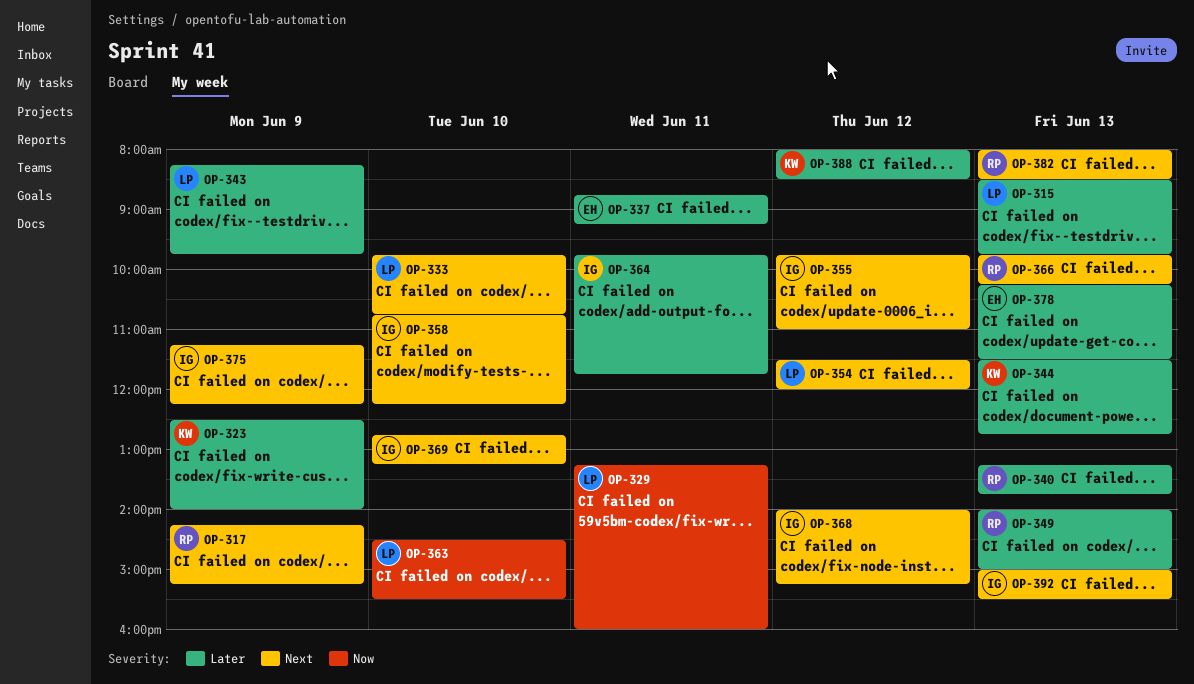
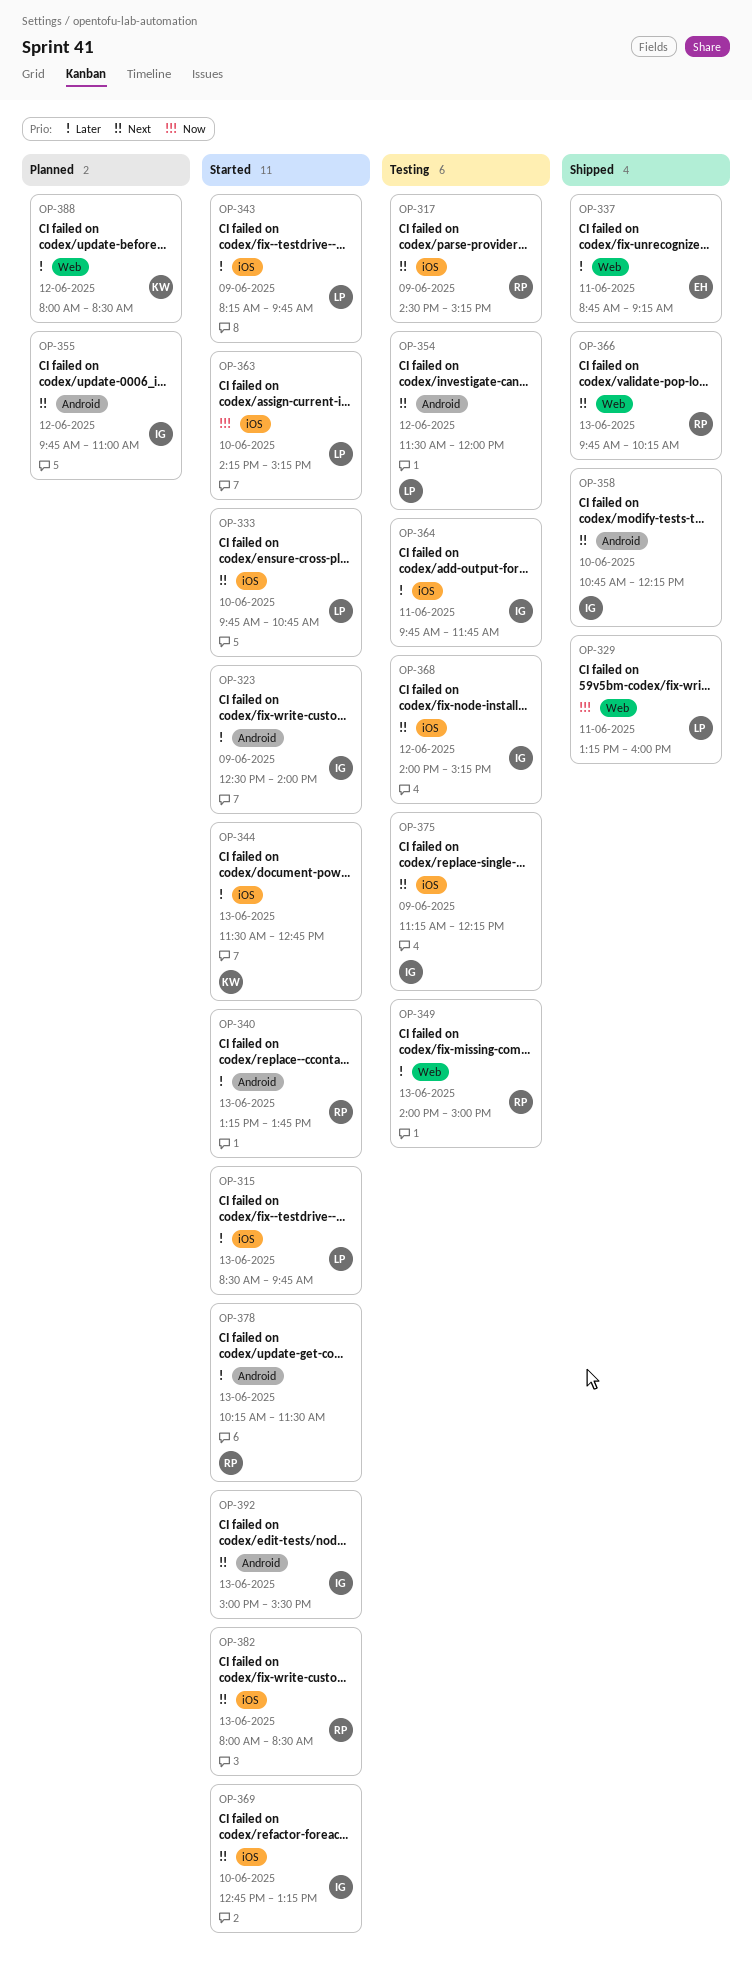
OP-317, begins: 14:15 -> 14:30
OP-323, owner: KW -> IG
OP-363, begins: 14:30 -> 14:15
OP-363, ends: 15:30 -> 15:15
OP-378, owner: EH -> RP

